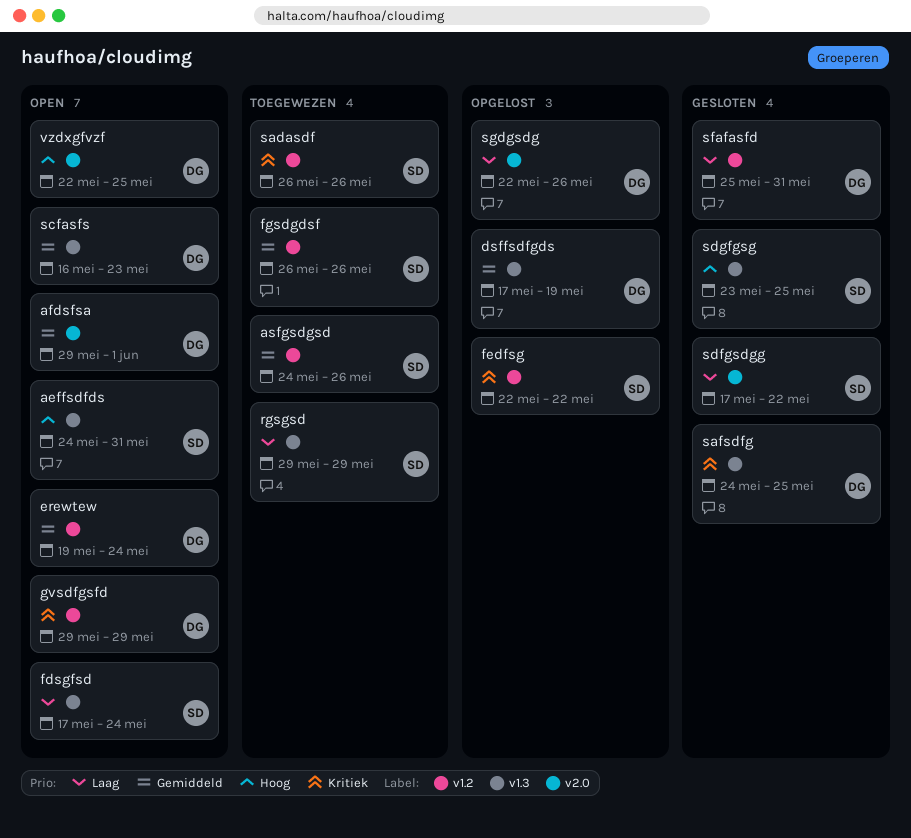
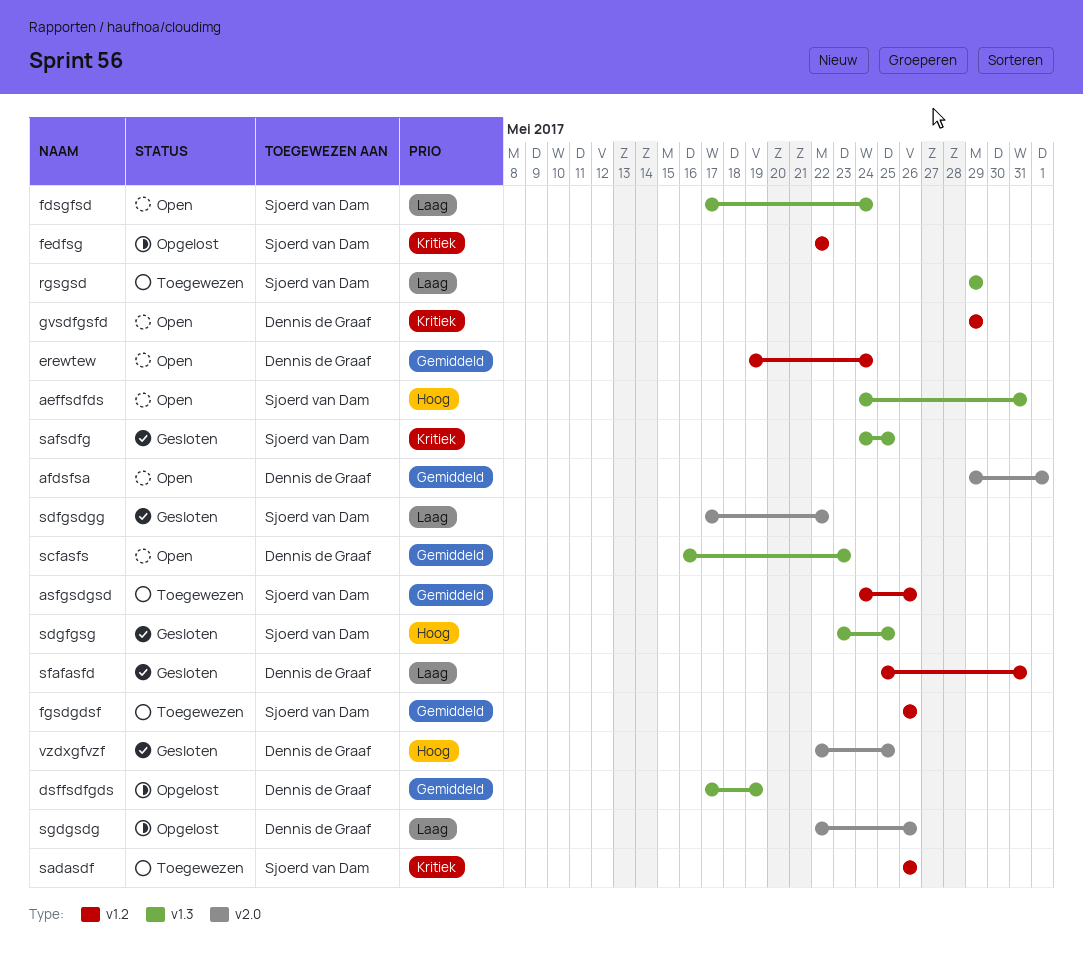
safsdfg, owner: Dennis de Graaf -> Sjoerd van Dam
vzdxgfvzf, status: Open -> Gesloten

